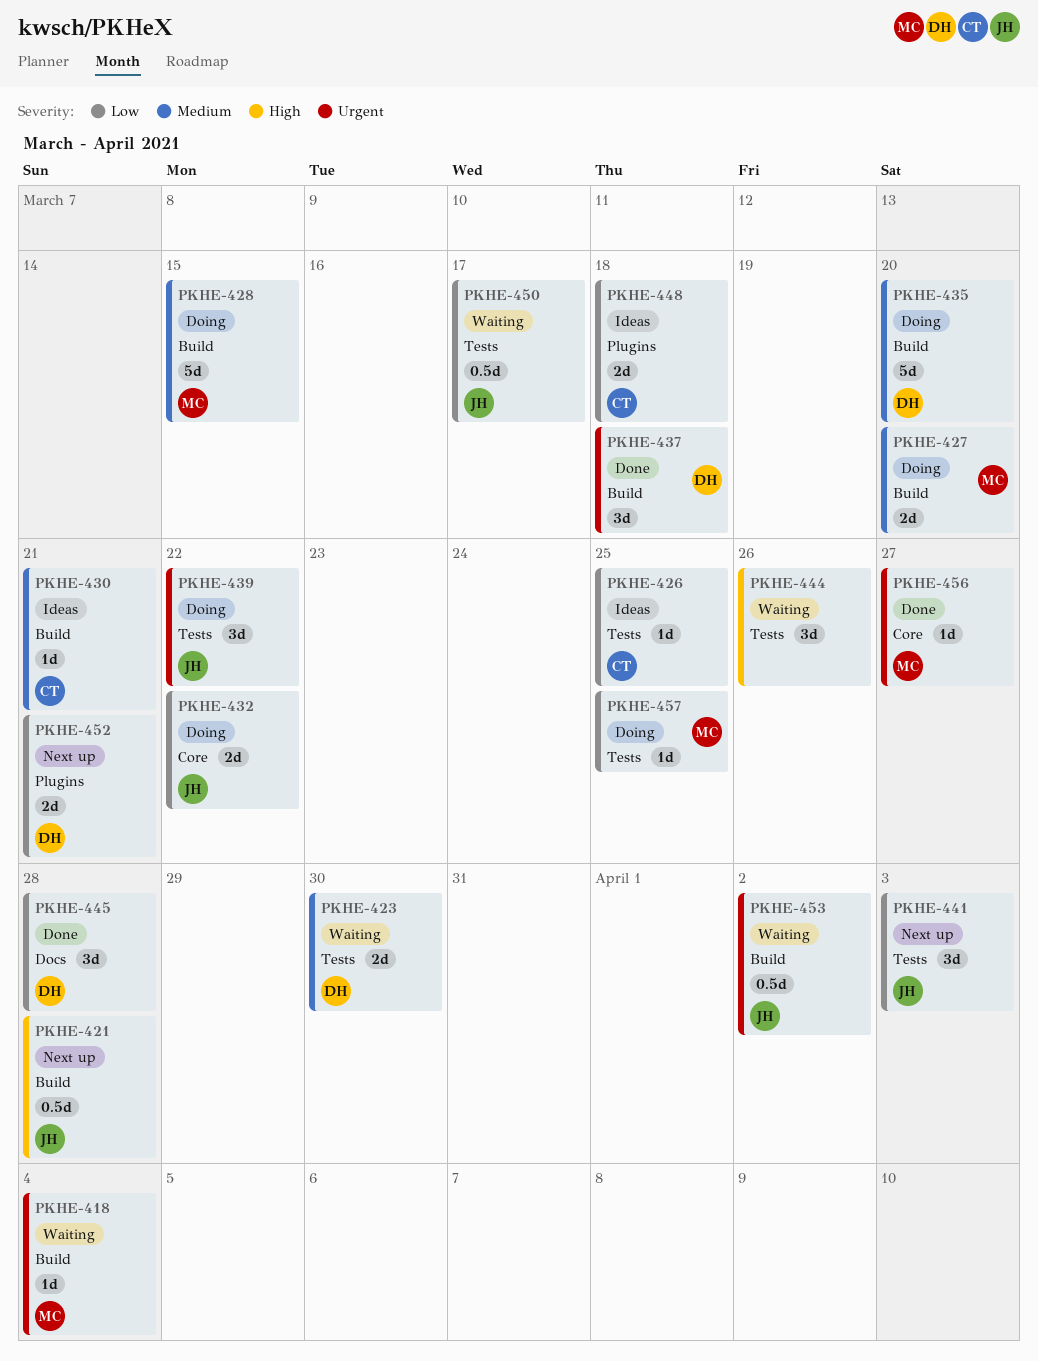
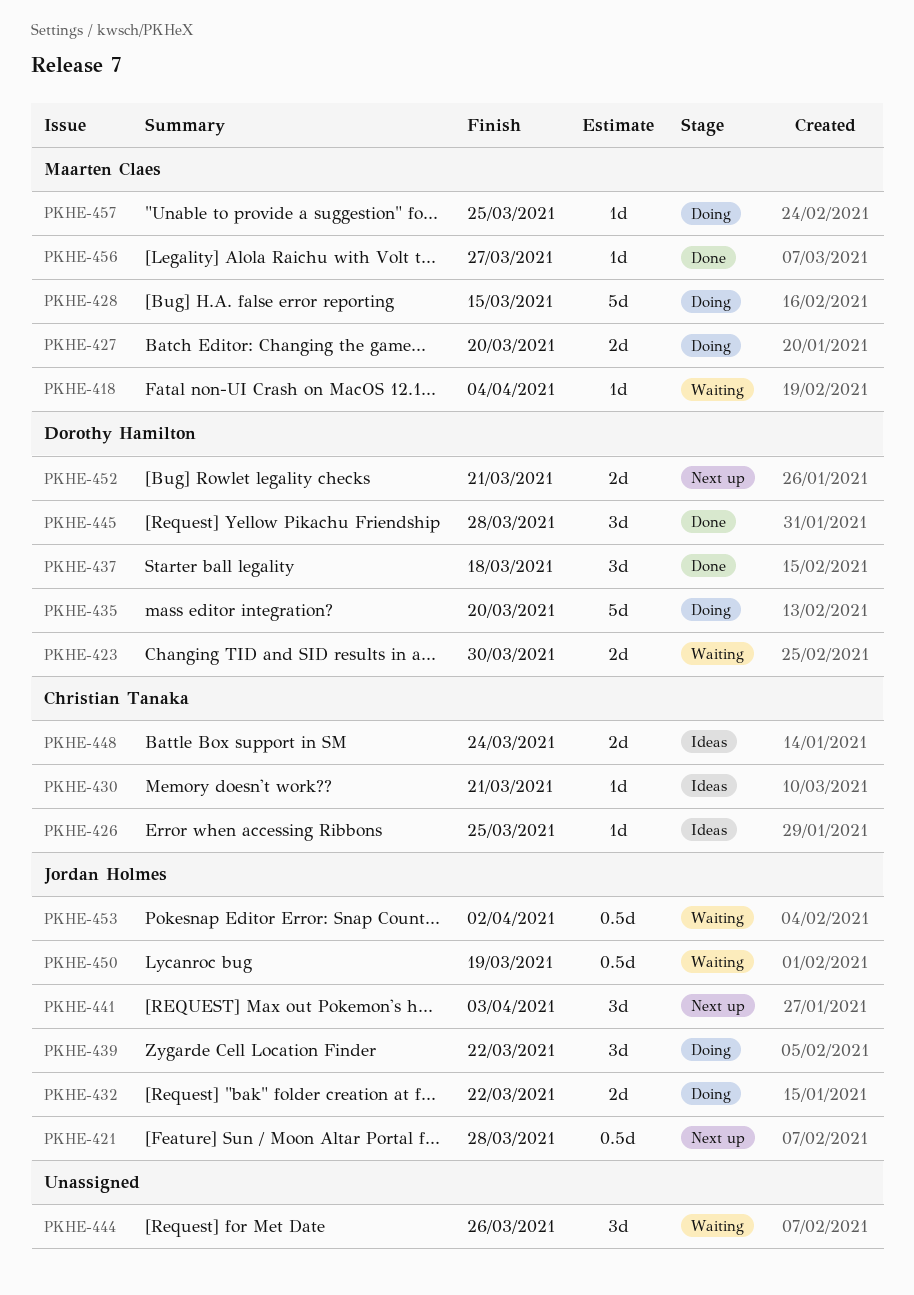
PKHE-448, due: Mar 18 -> Mar 24
PKHE-450, due: Mar 17 -> Mar 19

